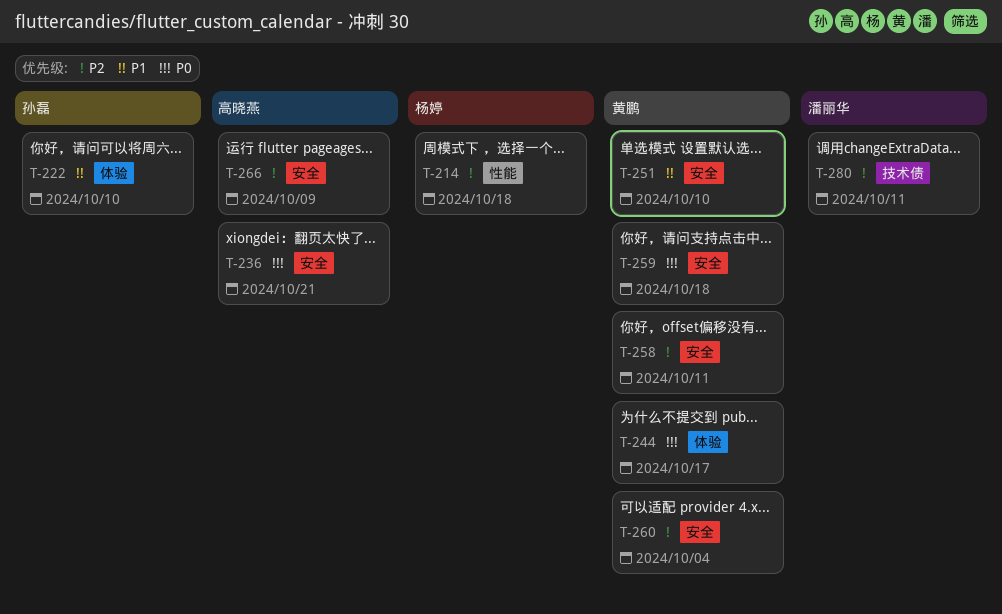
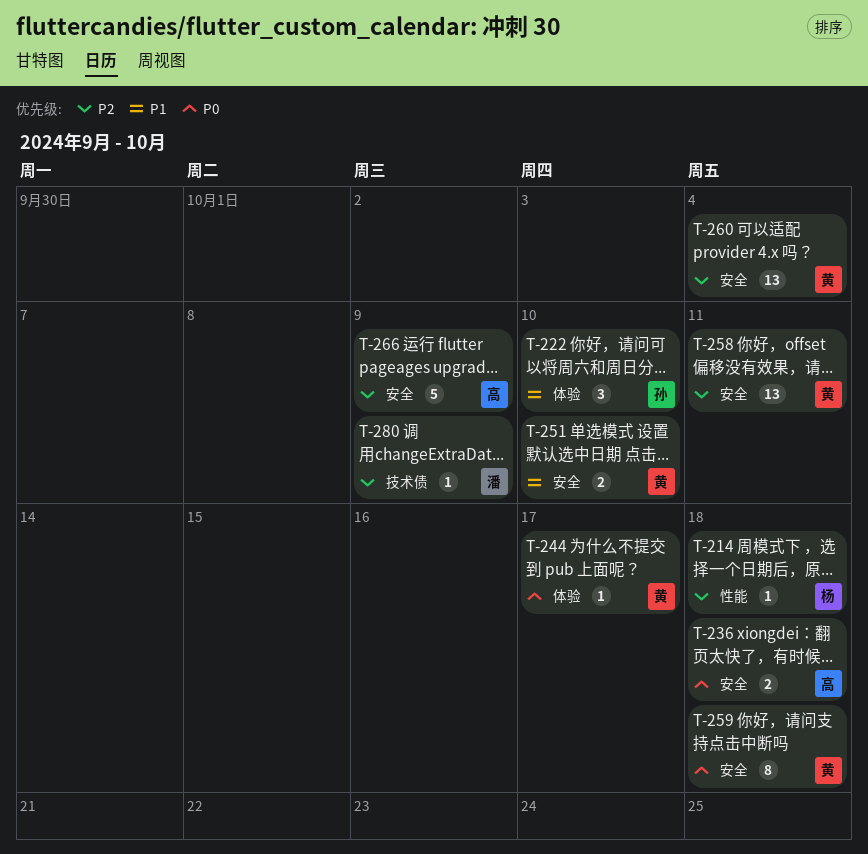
T-236, due: Oct 21 -> Oct 18
T-280, due: Oct 11 -> Oct 9

